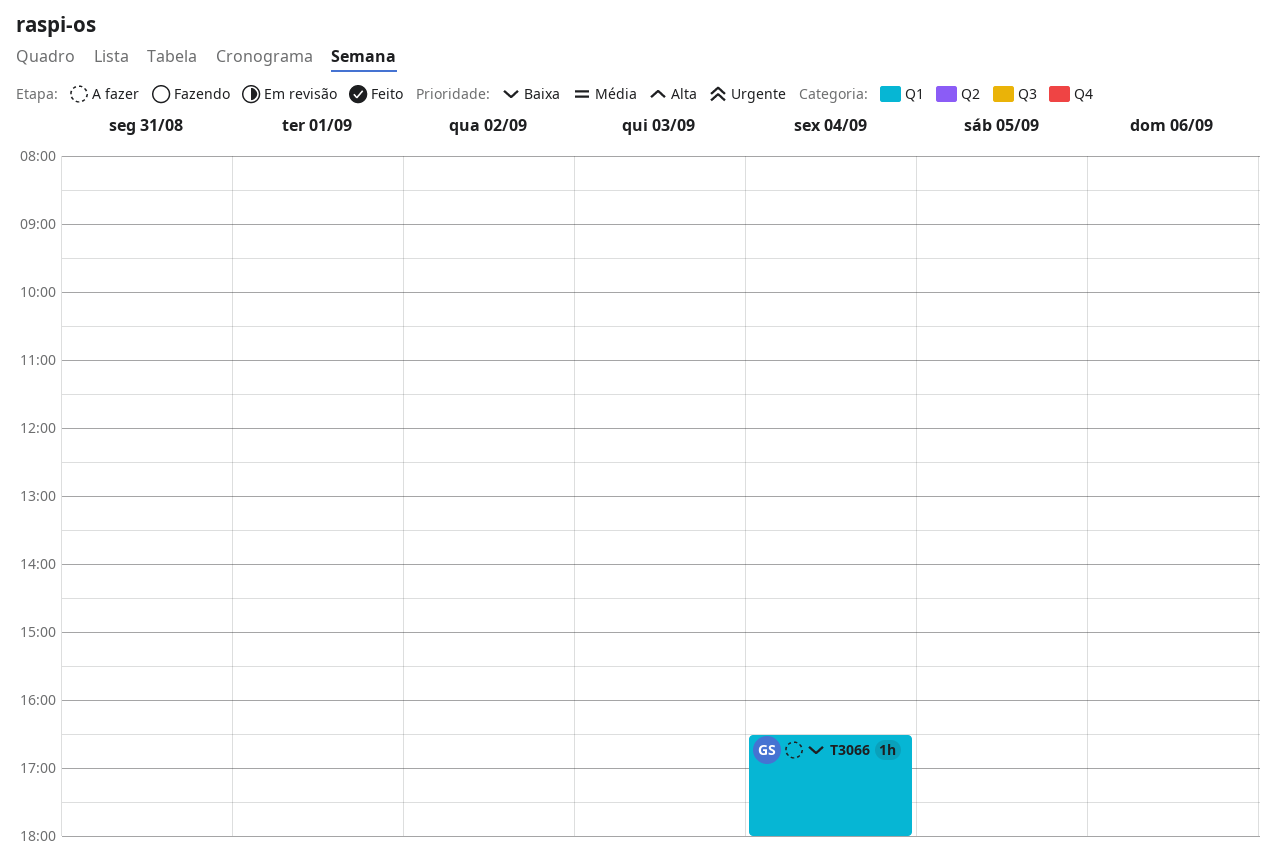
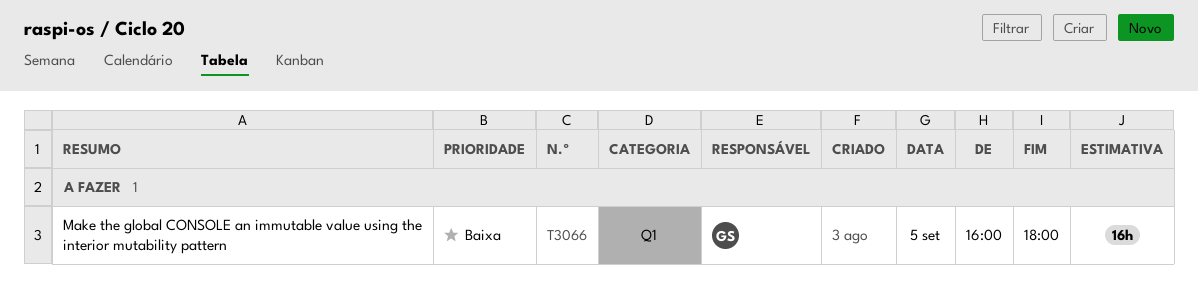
T3066, estimate: 1h -> 16h
T3066, day: Sep 4 -> Sep 5
T3066, begins: 16:30 -> 16:00

